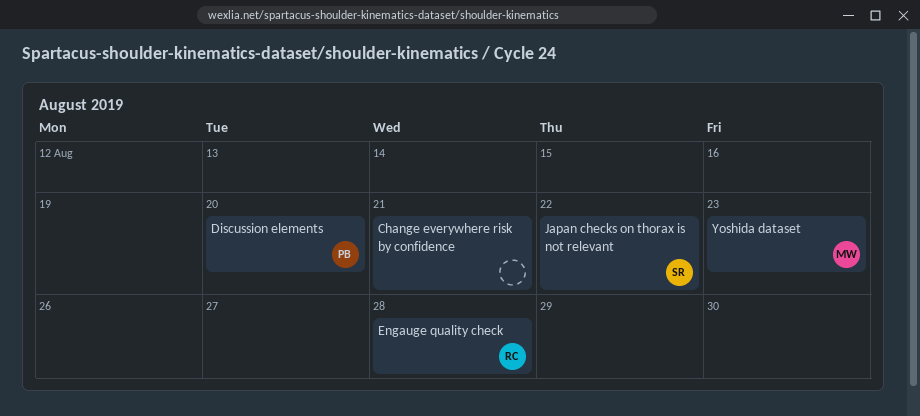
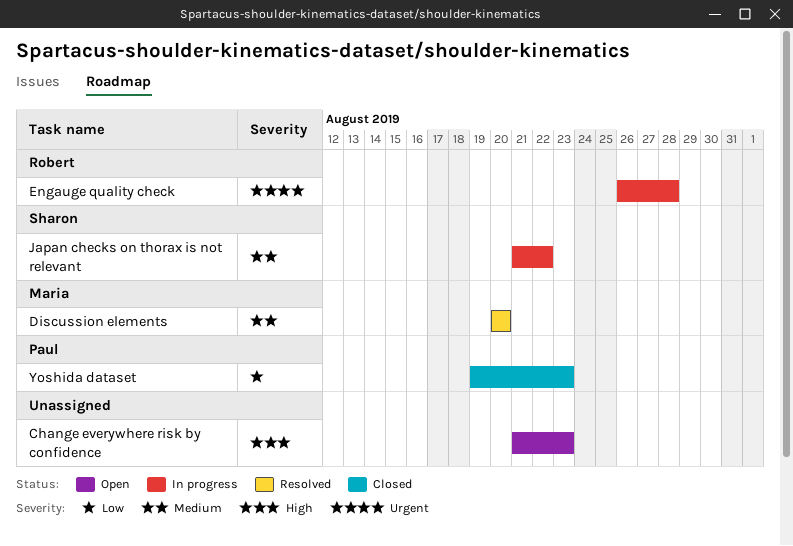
Change everywhere risk by confidence, due: Aug 21 -> Aug 23
Discussion elements, owner: Paul -> Maria
Yoshida dataset, owner: Maria -> Paul

